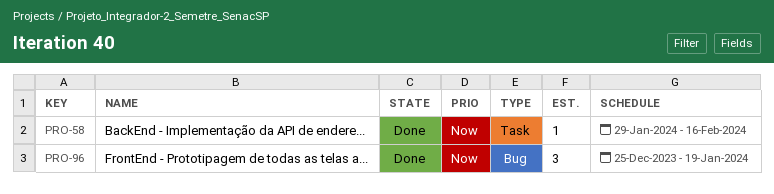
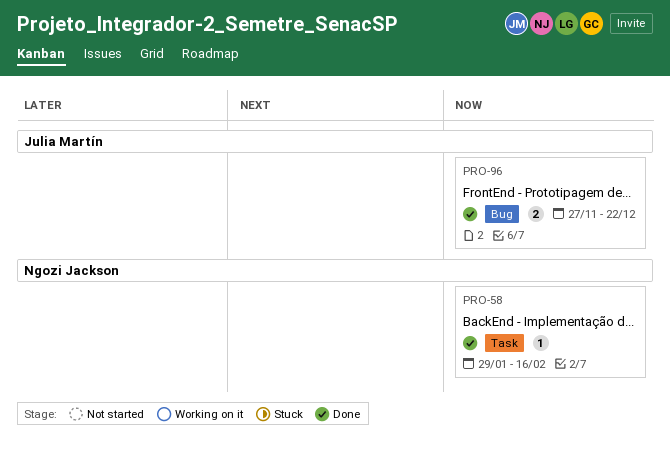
PRO-96, estimate: 3 -> 2
PRO-96, start: Dec 25 -> Nov 27
PRO-96, due: Jan 19 -> Dec 22

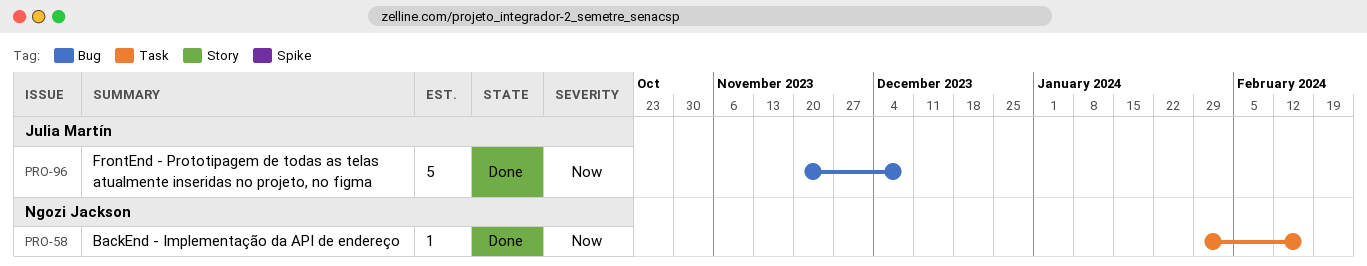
PRO-96, estimate: 2 -> 5
PRO-96, start: Nov 27 -> Nov 20
PRO-96, due: Dec 22 -> Dec 8

